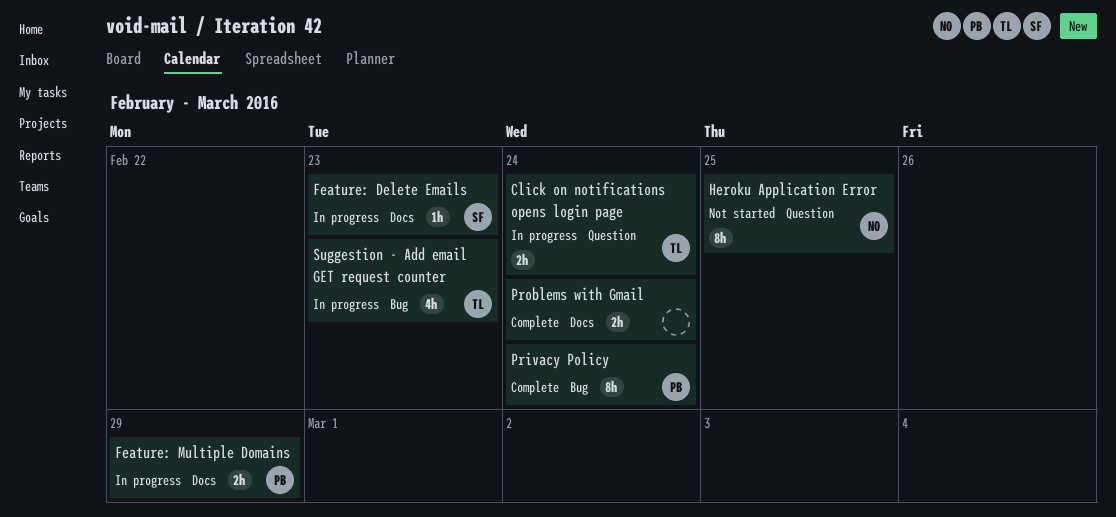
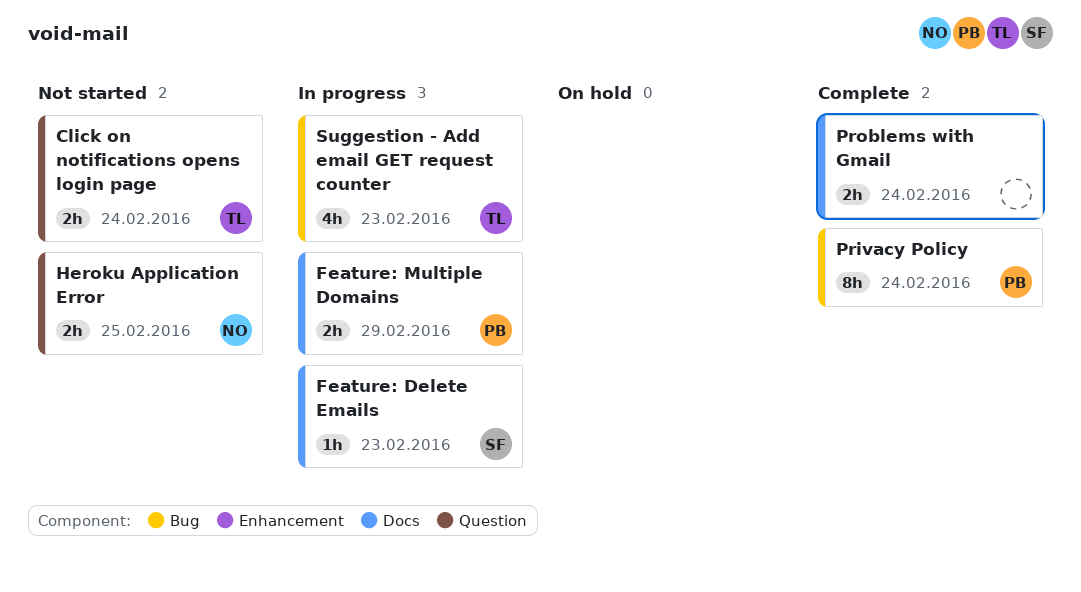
Click on notifications opens login page, status: In progress -> Not started
Heroku Application Error, estimate: 8h -> 2h

